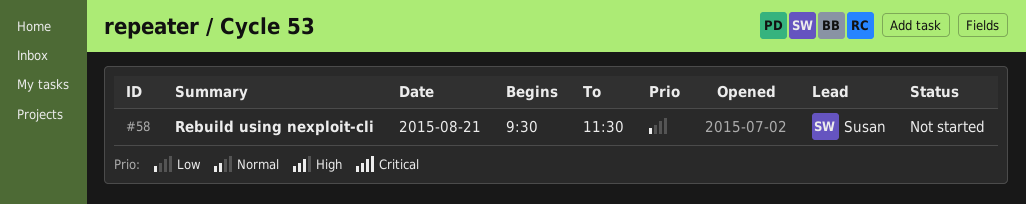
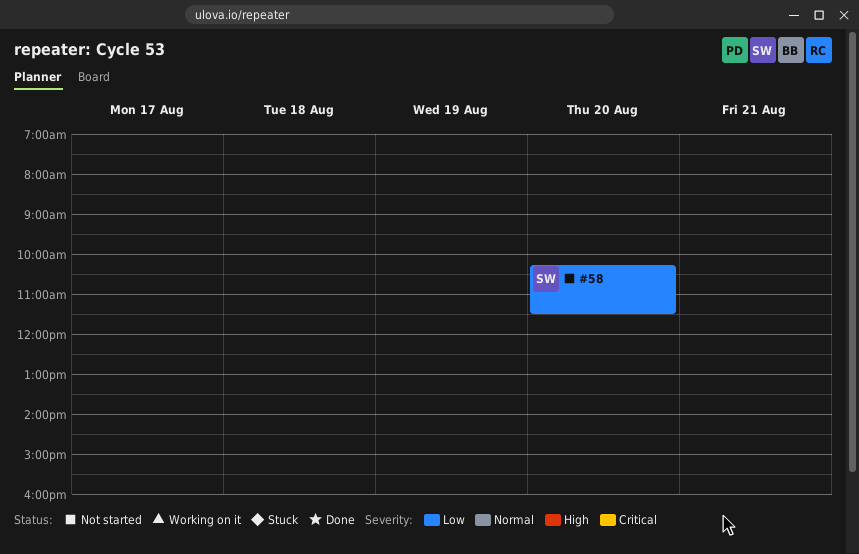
#58, day: Aug 21 -> Aug 20
#58, begins: 09:30 -> 10:15

